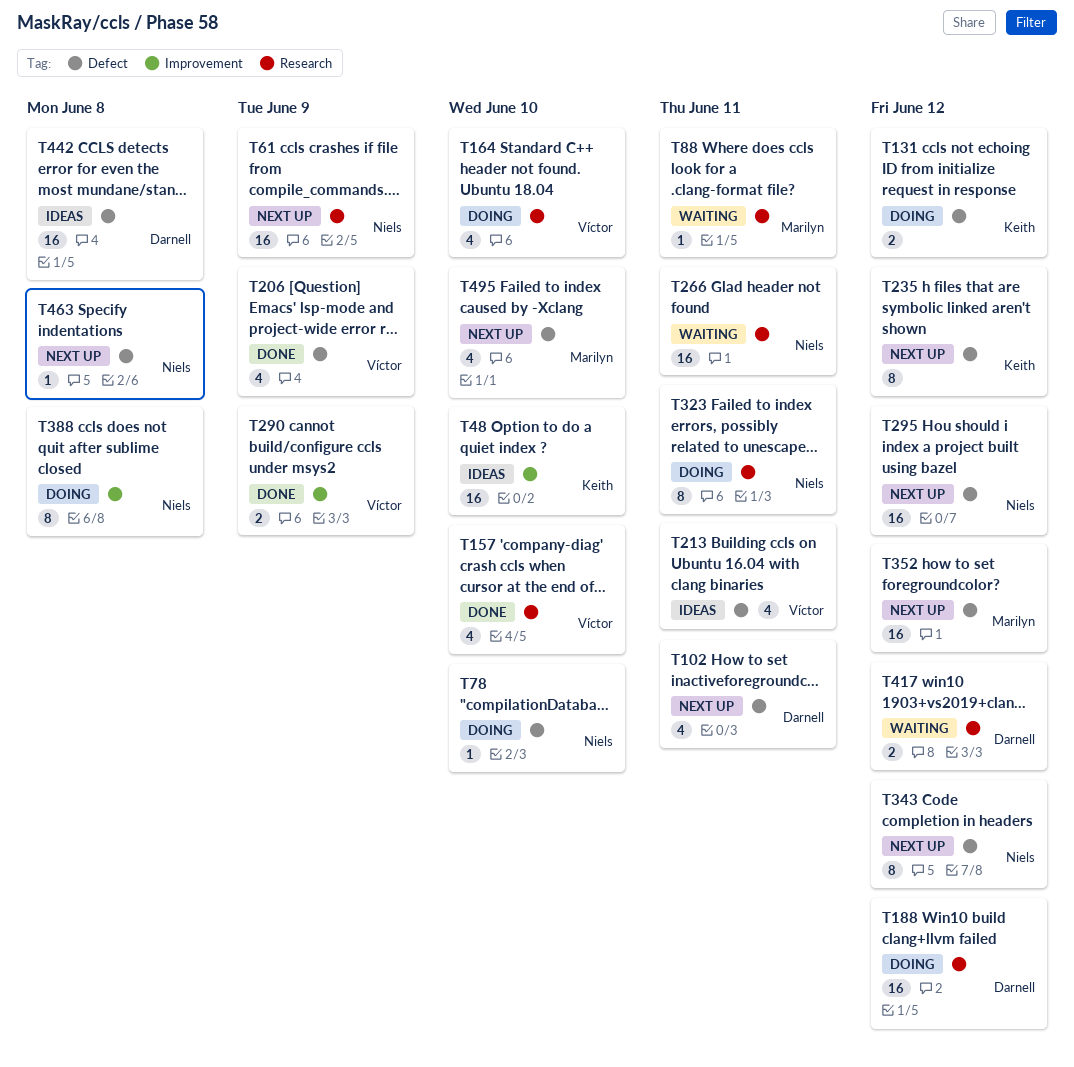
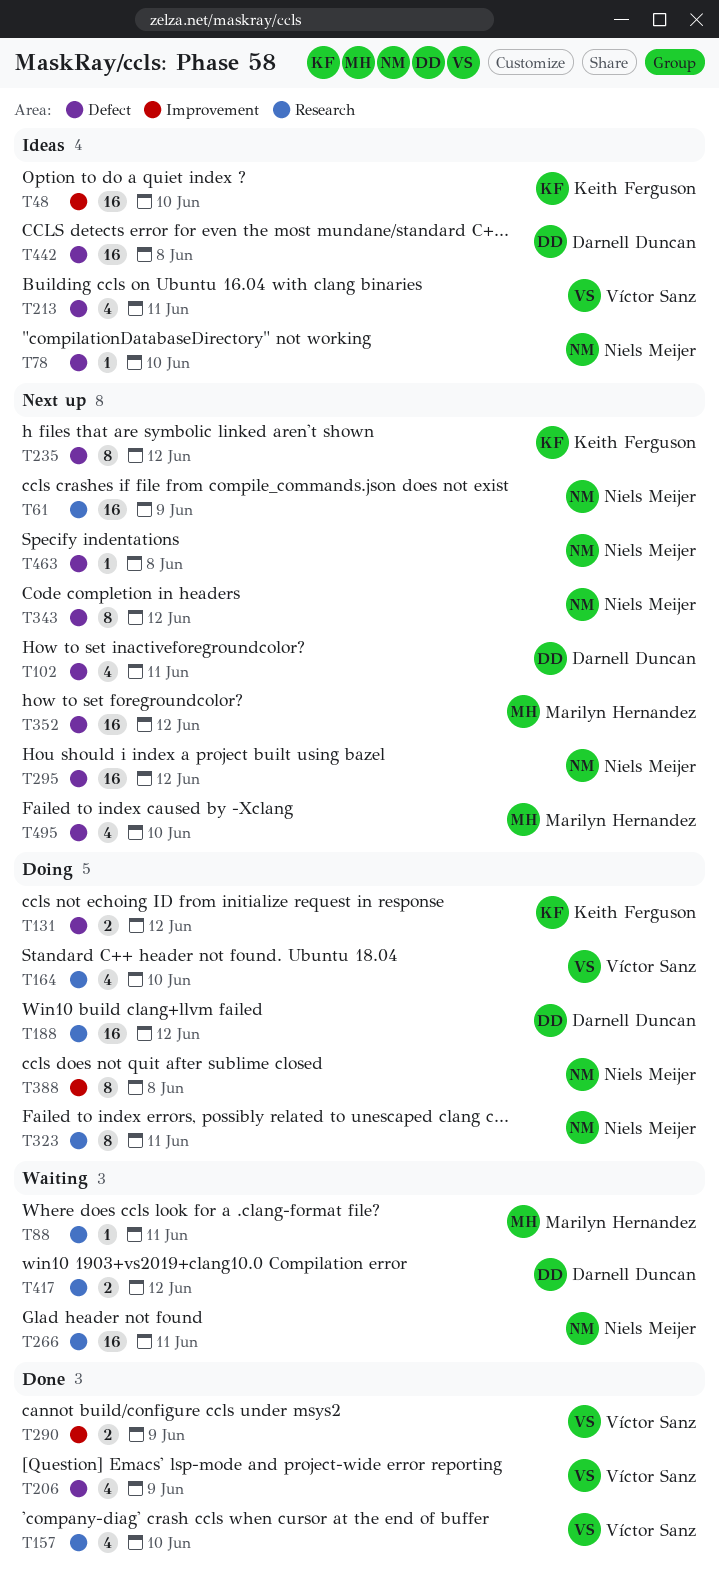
T78, status: Doing -> Ideas

